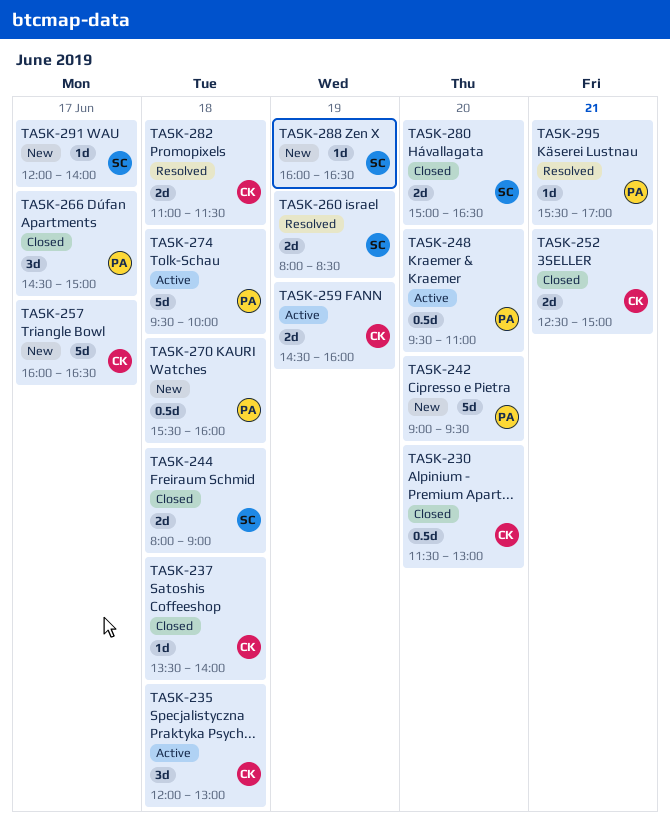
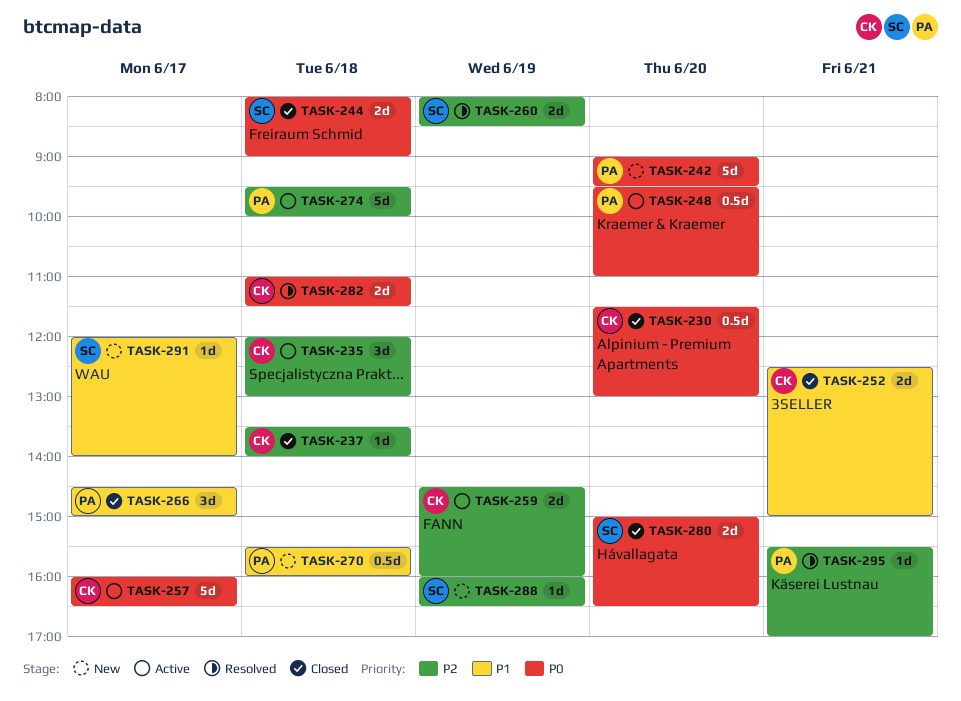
TASK-257, status: New -> Active

